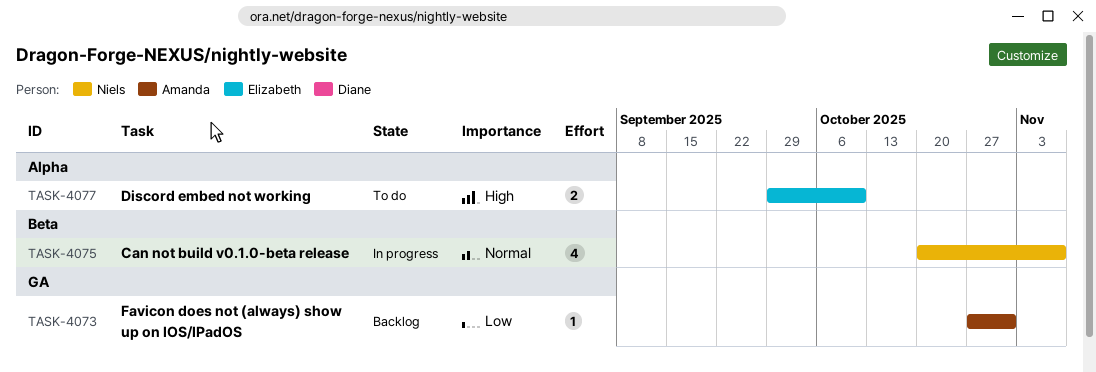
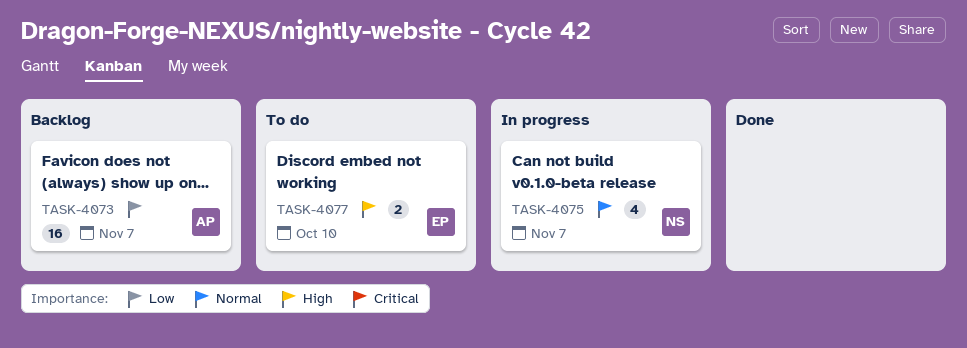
TASK-4073, estimate: 1 -> 16
TASK-4073, due: Oct 31 -> Nov 7

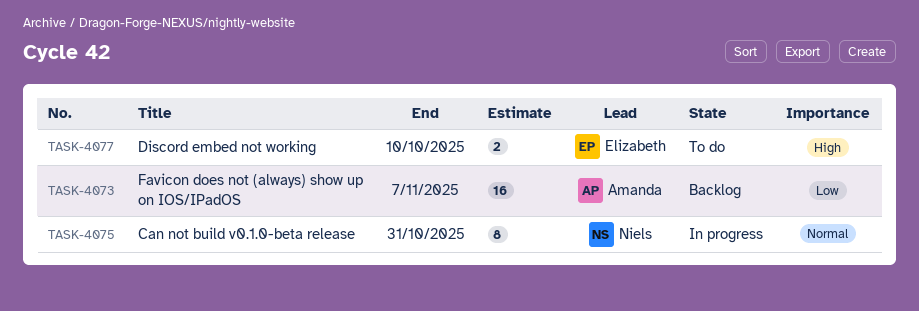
TASK-4075, estimate: 4 -> 8
TASK-4075, due: Nov 7 -> Oct 31

